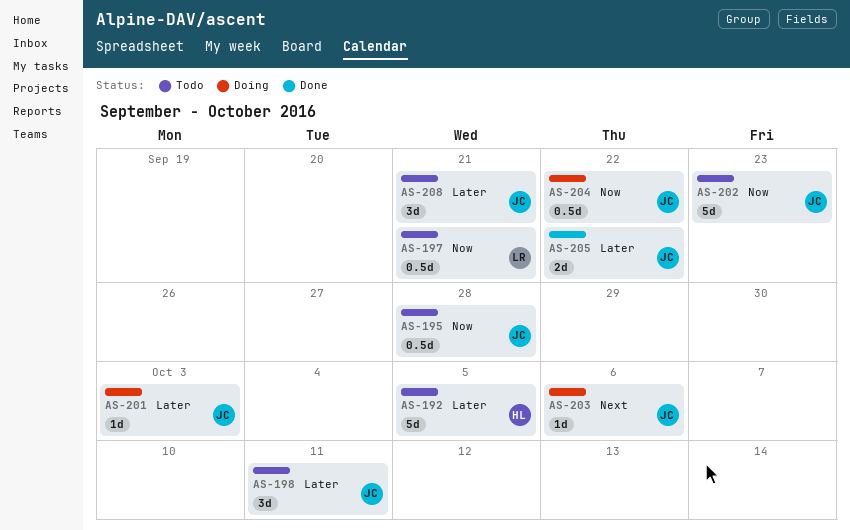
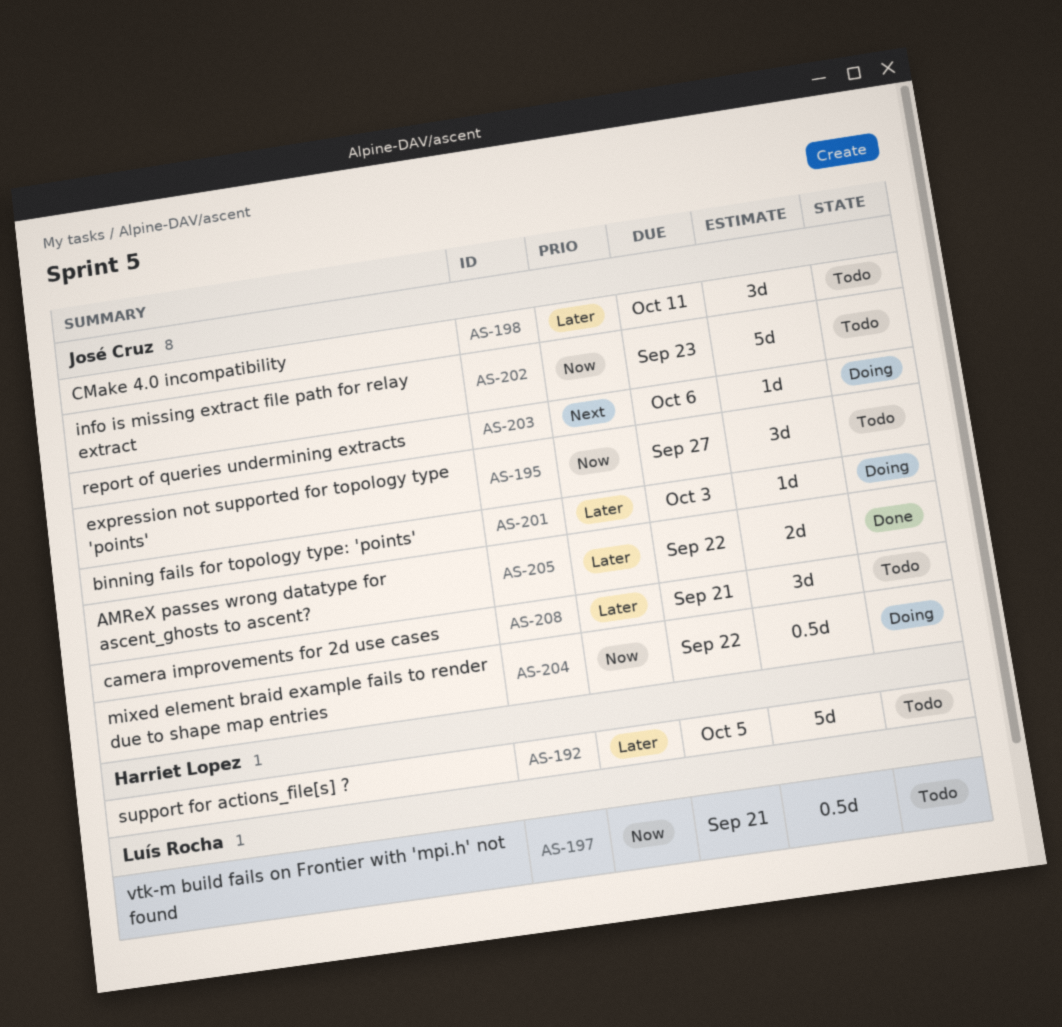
AS-195, estimate: 0.5d -> 3d
AS-195, due: Sep 28 -> Sep 27

